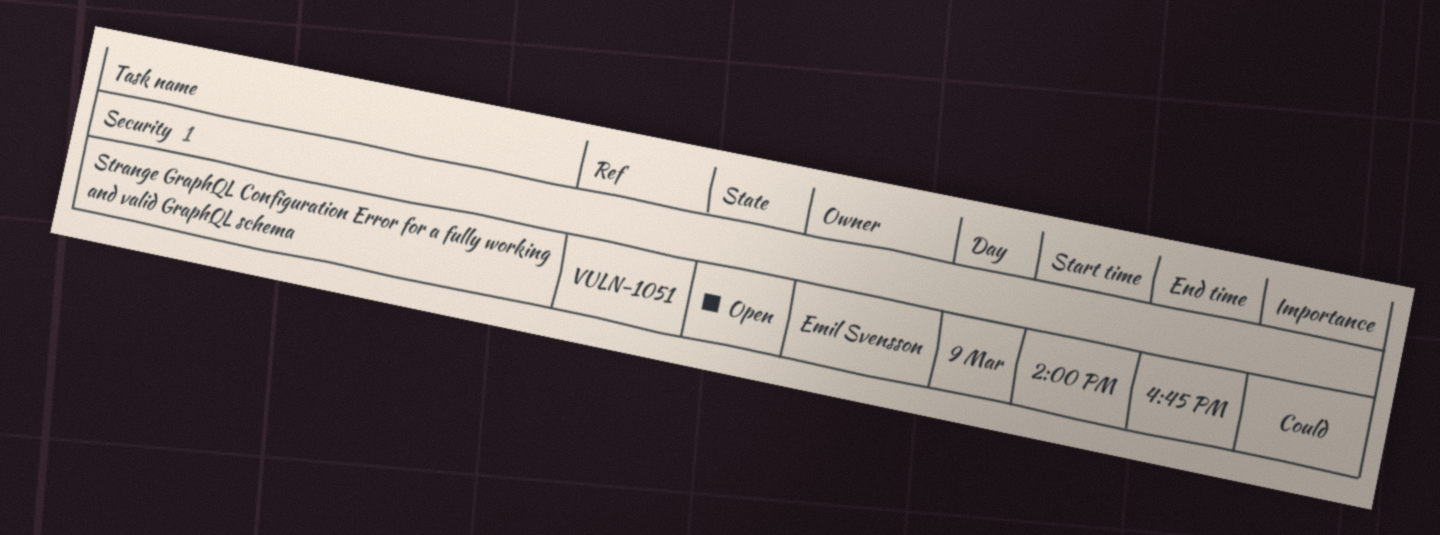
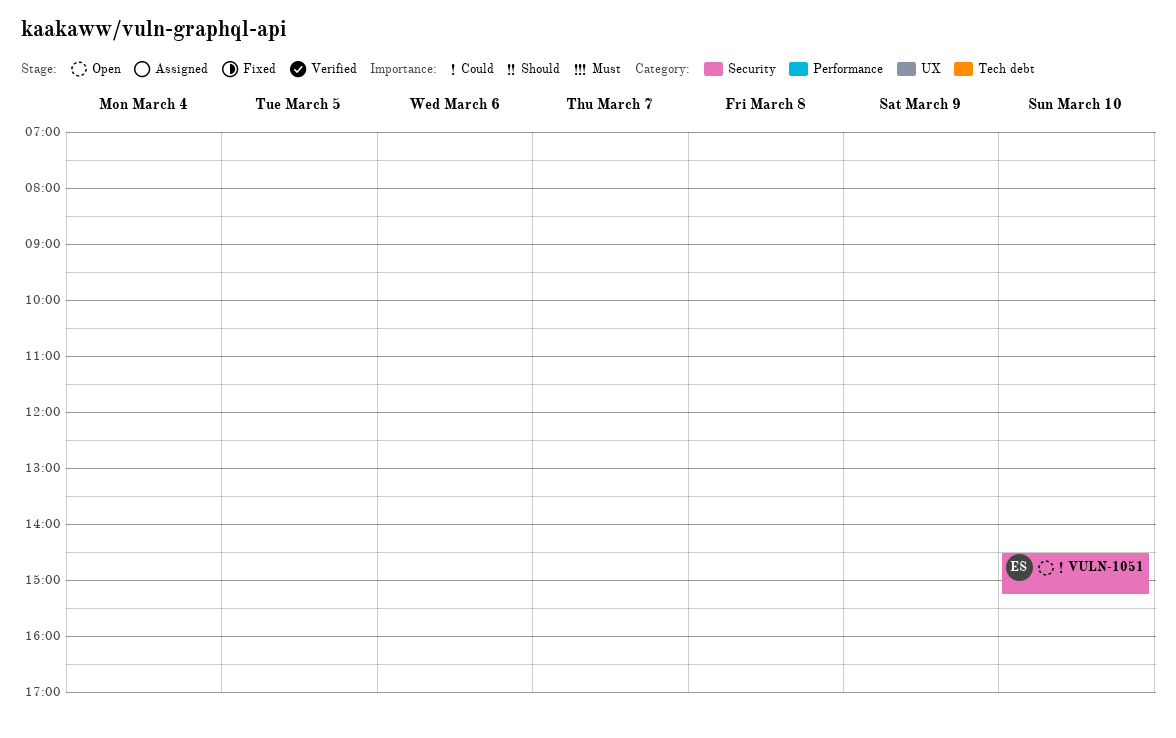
VULN-1051, day: Mar 9 -> Mar 10
VULN-1051, begins: 14:00 -> 14:30
VULN-1051, ends: 16:45 -> 15:15

